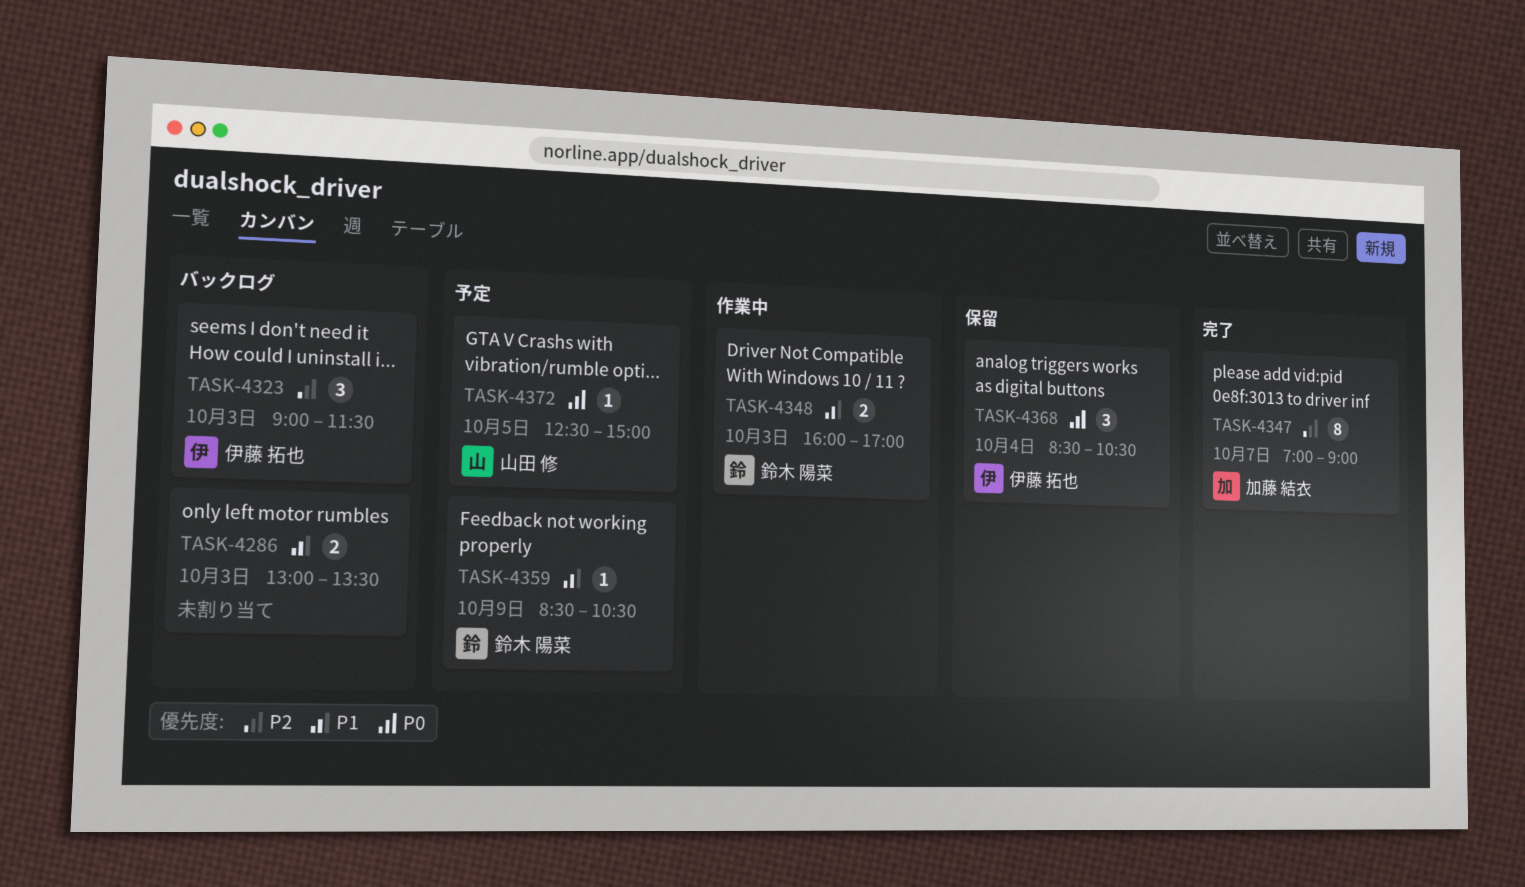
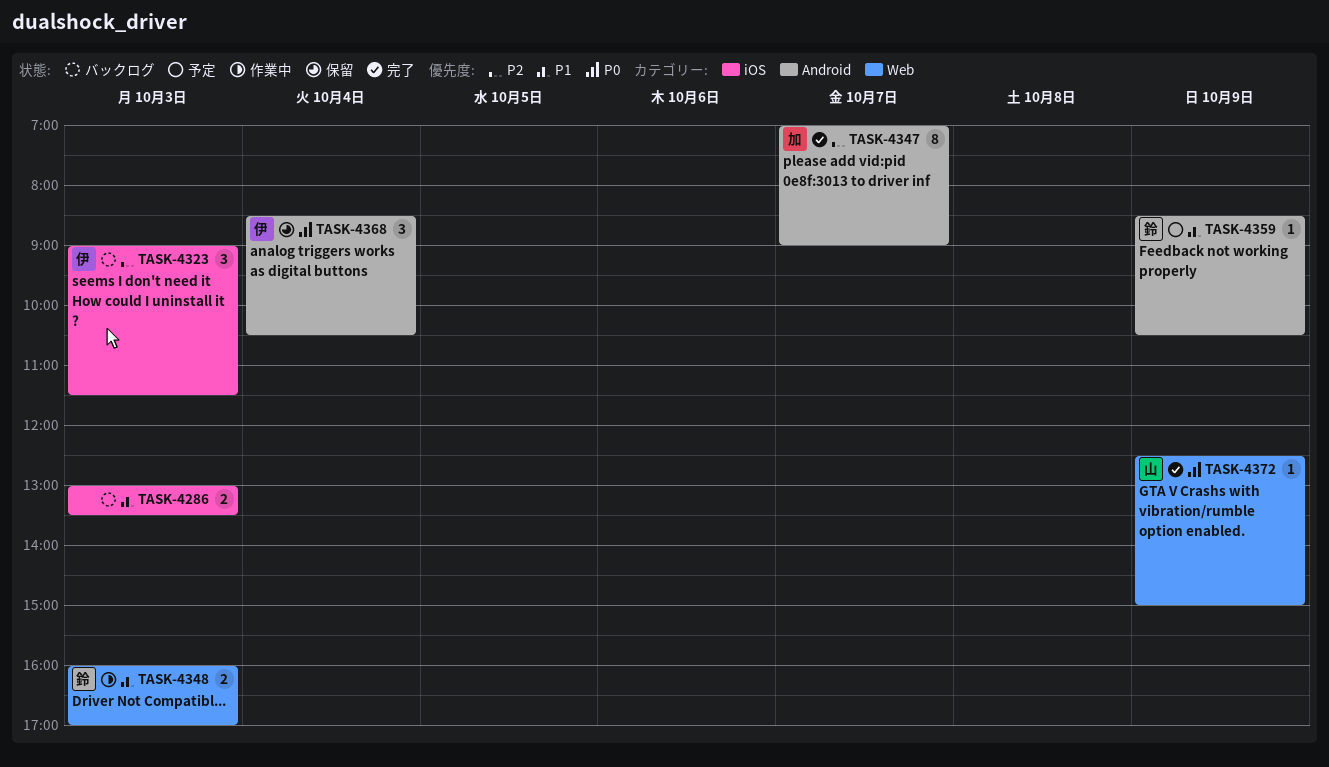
TASK-4372, status: 予定 -> 完了
TASK-4372, day: Oct 5 -> Oct 9

